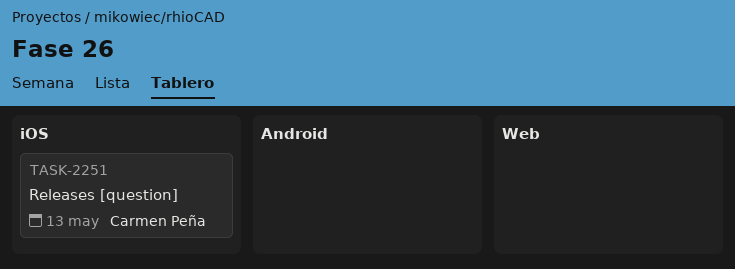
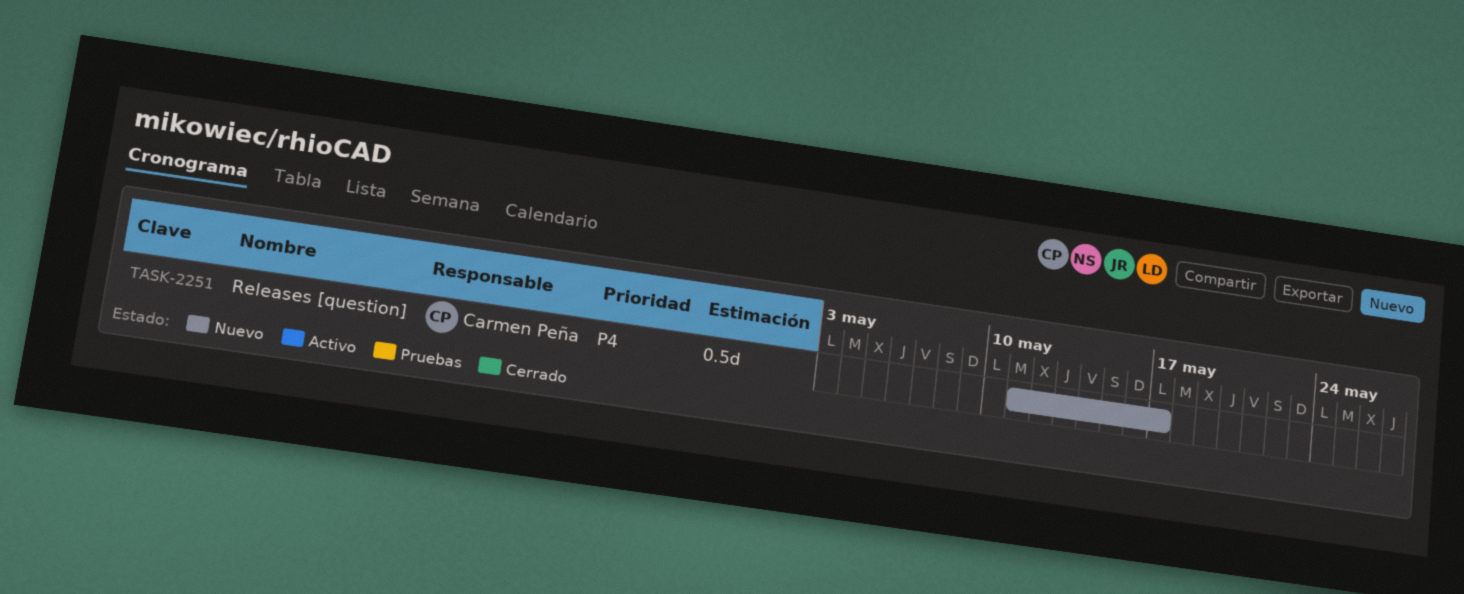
TASK-2251, due: May 13 -> May 17

